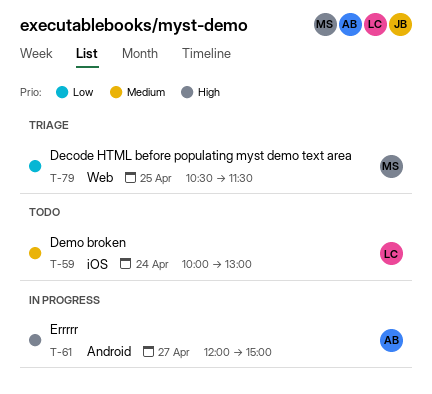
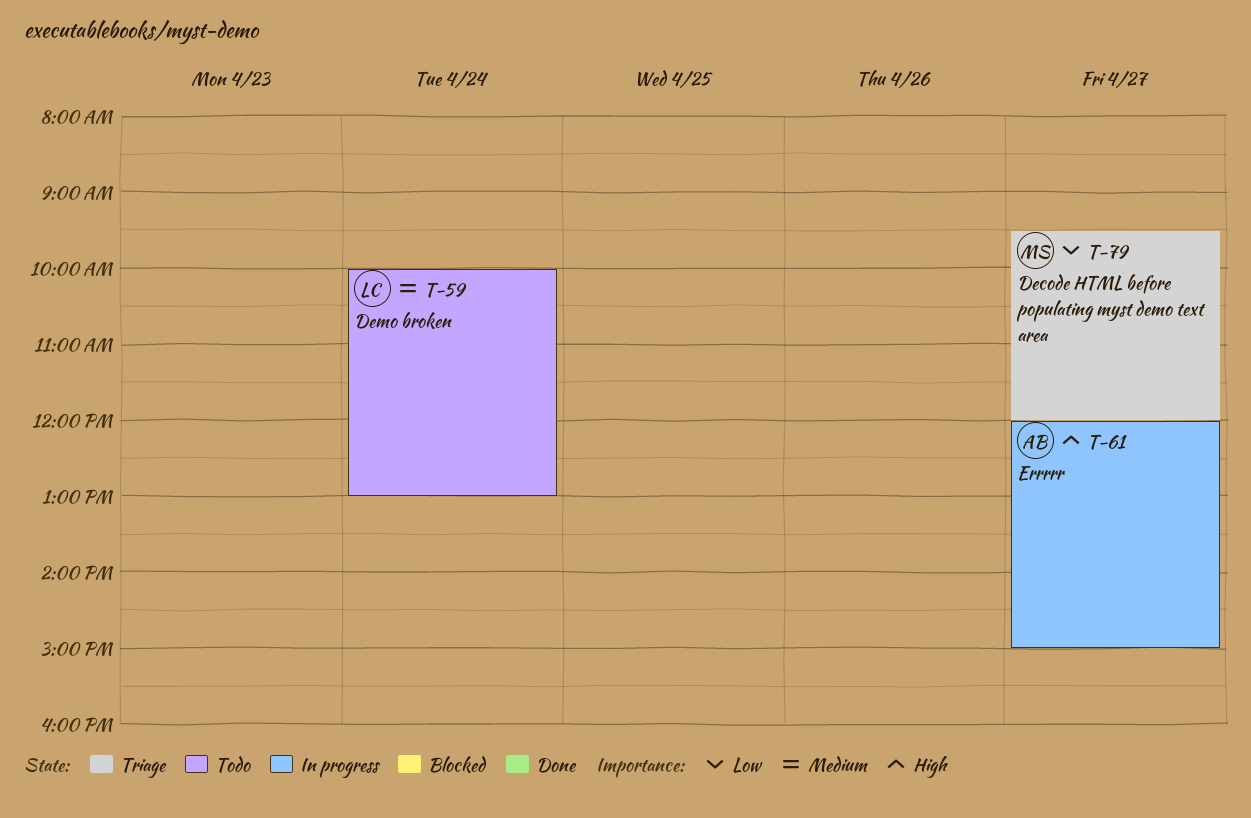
T-79, day: Apr 25 -> Apr 27
T-79, begins: 10:30 -> 09:30
T-79, ends: 11:30 -> 12:00

